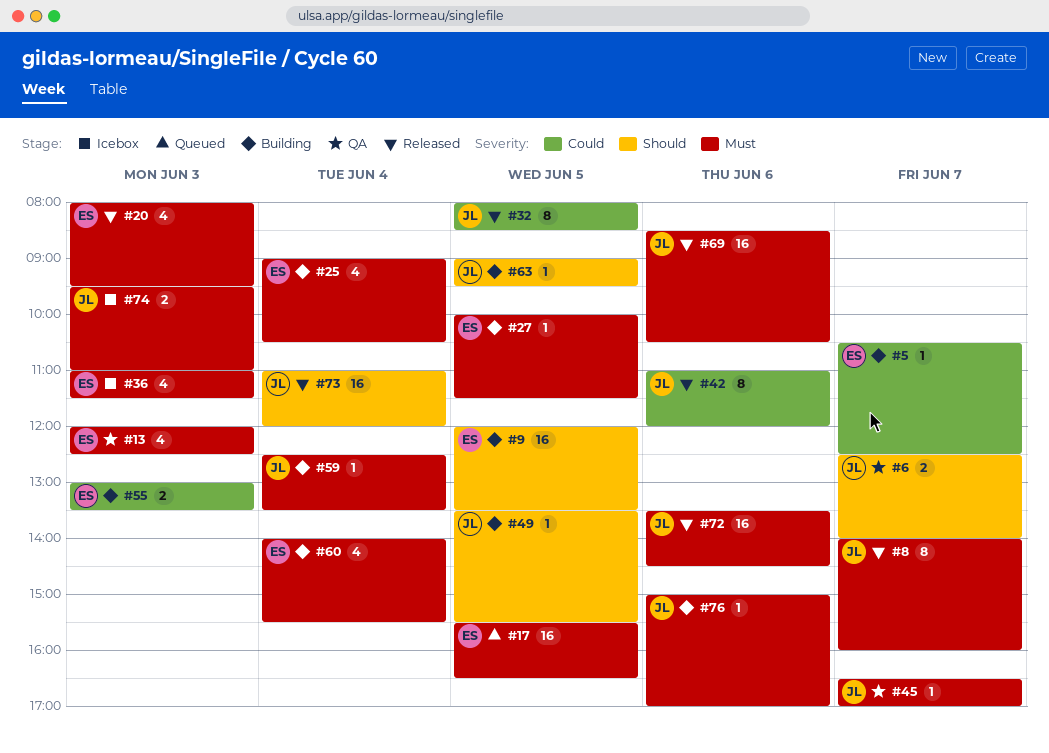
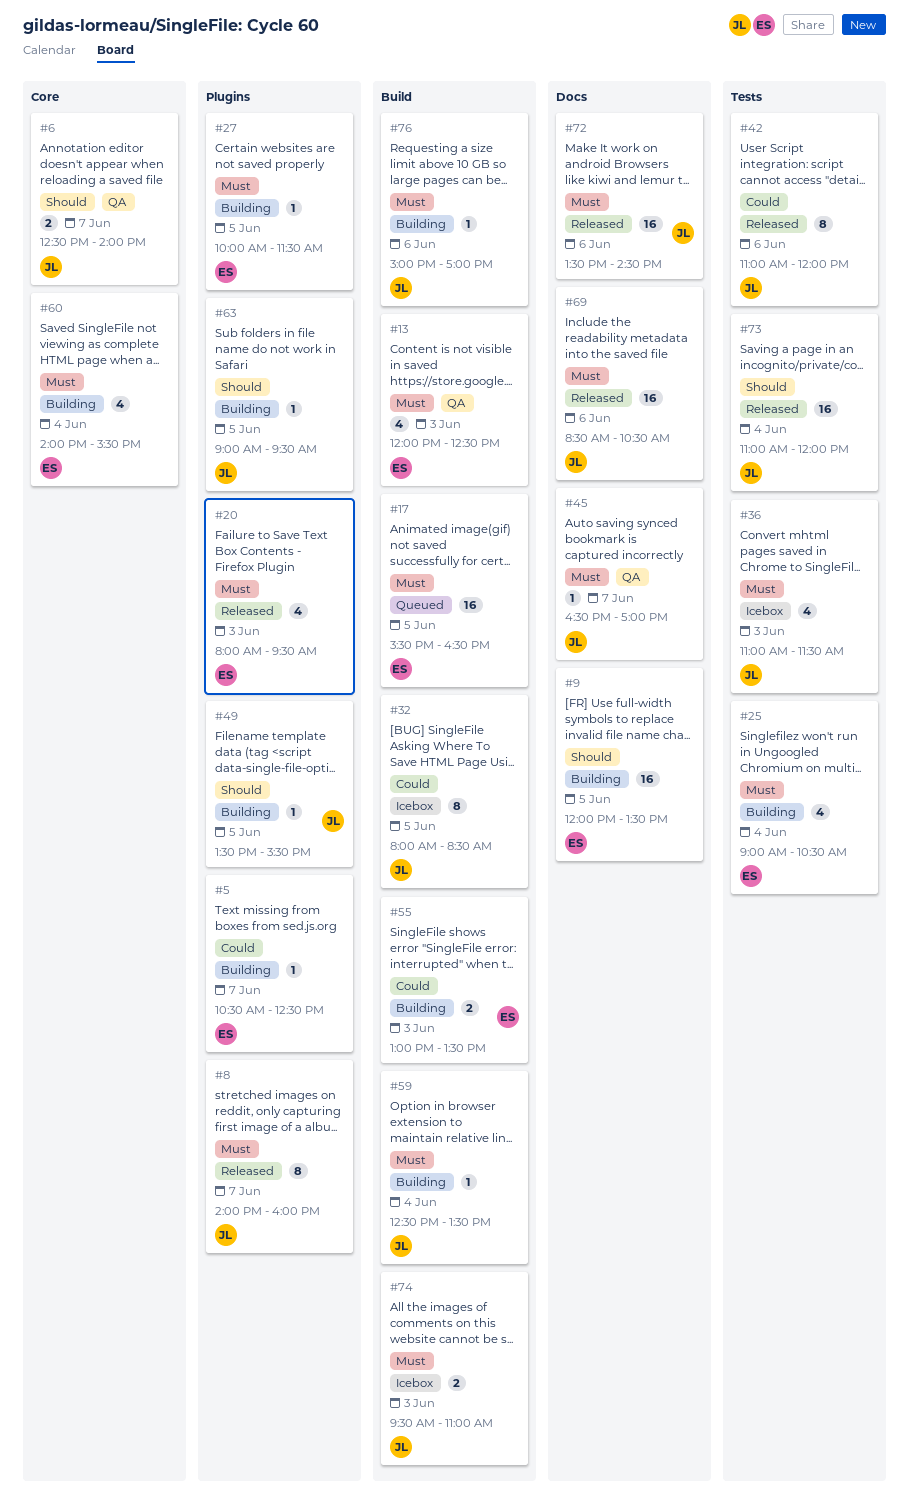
#32, status: Released -> Icebox
#36, owner: ES -> JL

